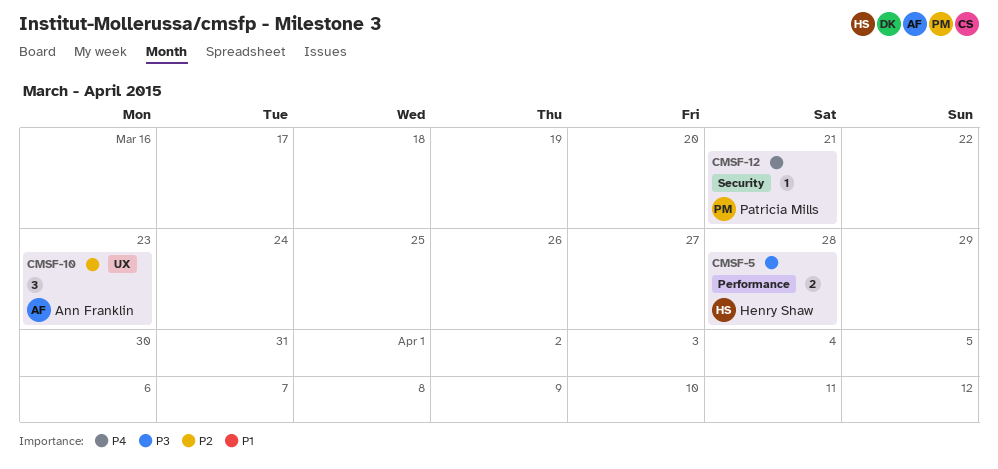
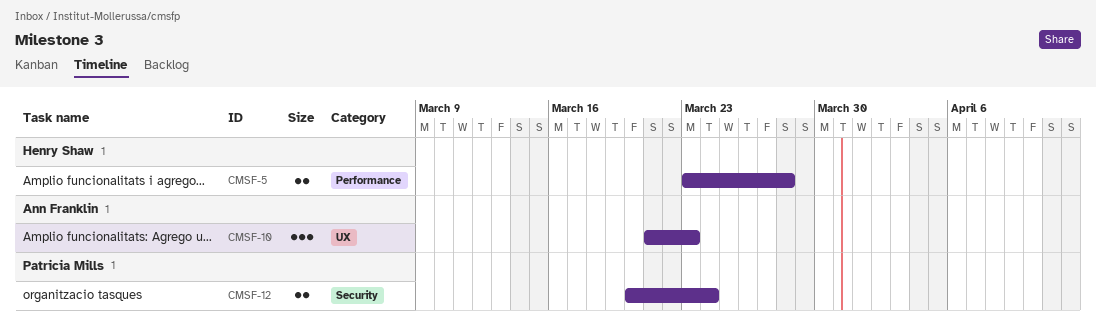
CMSF-12, estimate: 1 -> 2
CMSF-12, due: Mar 21 -> Mar 24

